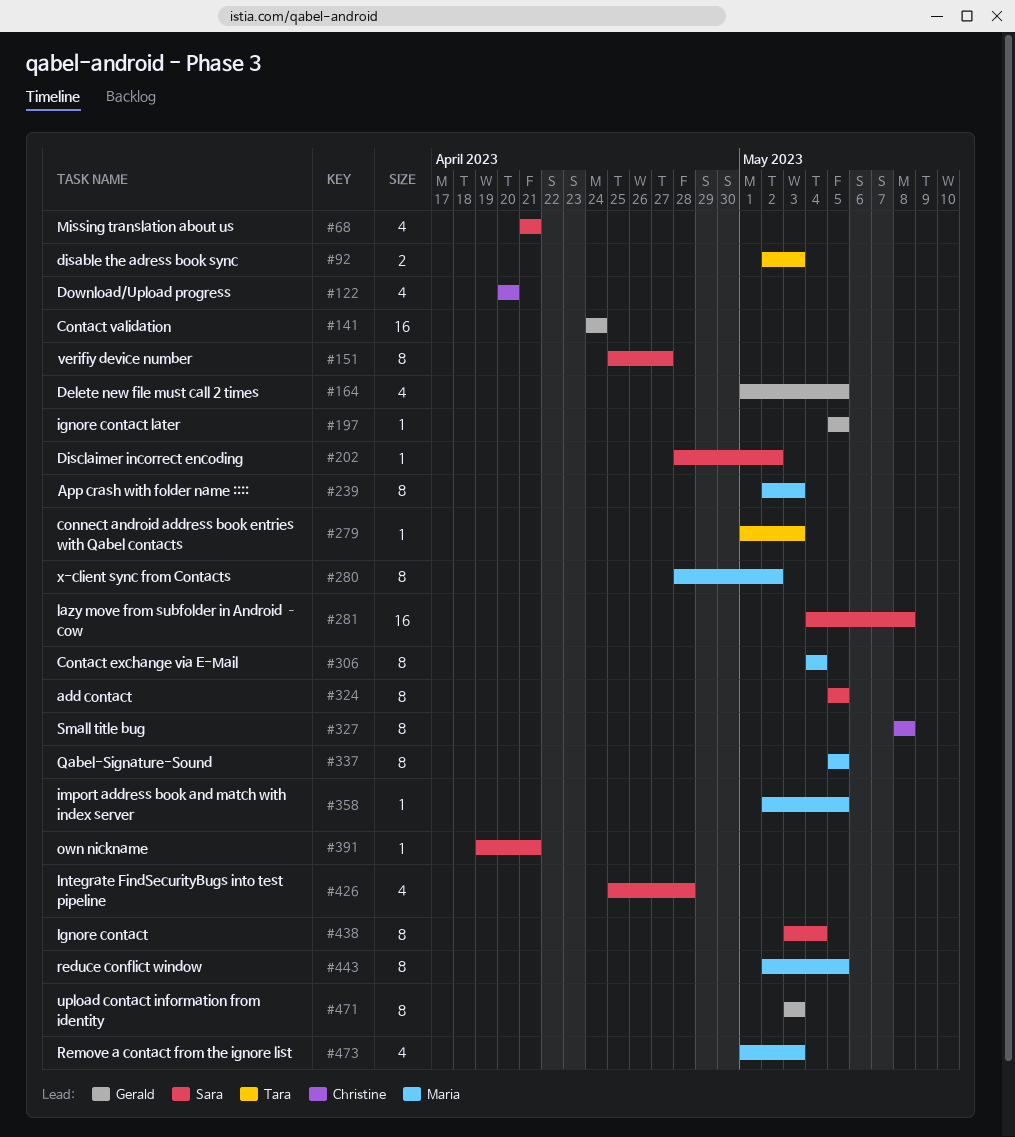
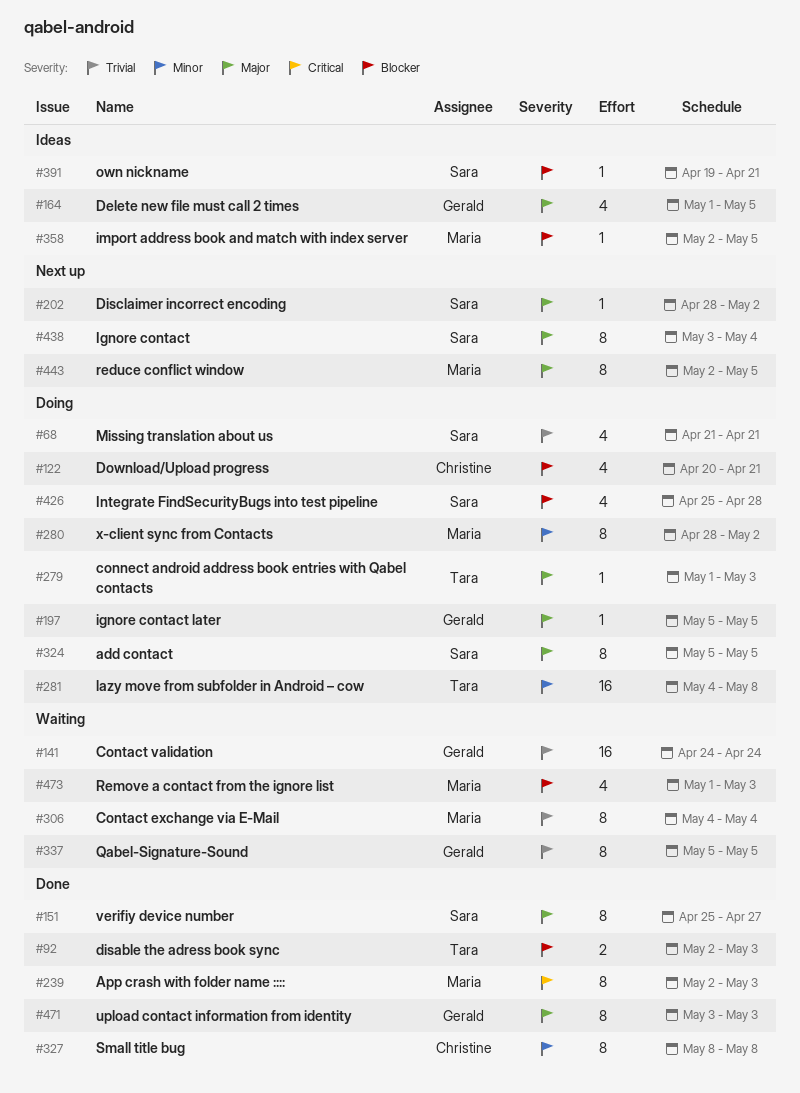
#122, due: Apr 20 -> Apr 21
#281, owner: Sara -> Tara
#337, owner: Maria -> Gerald

